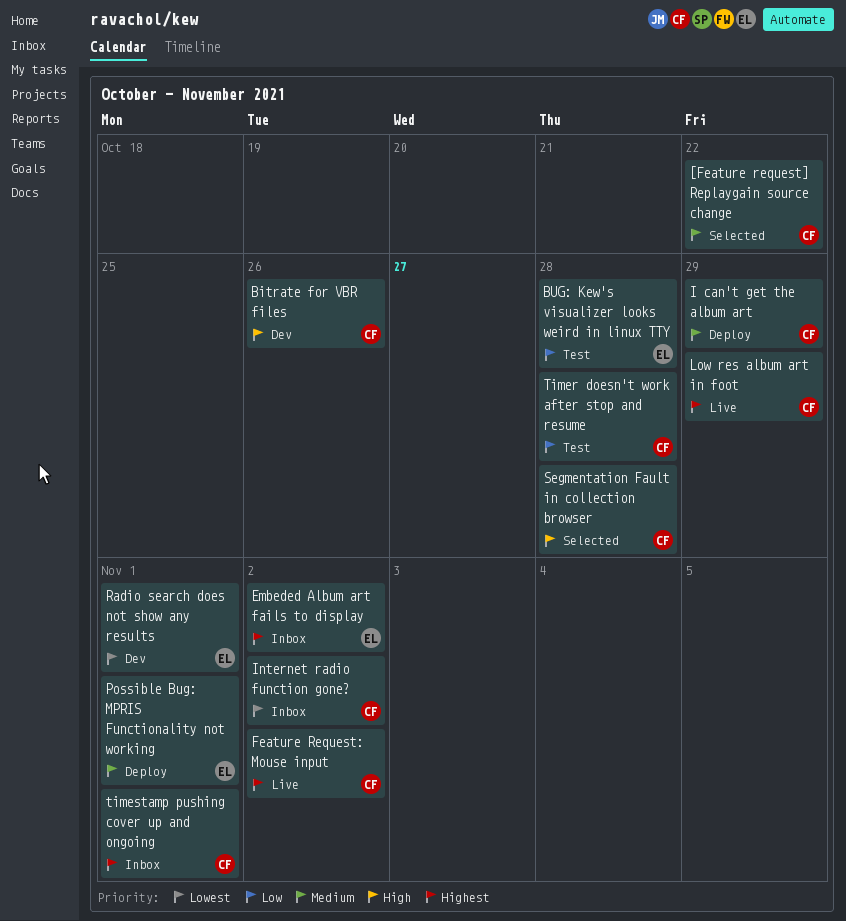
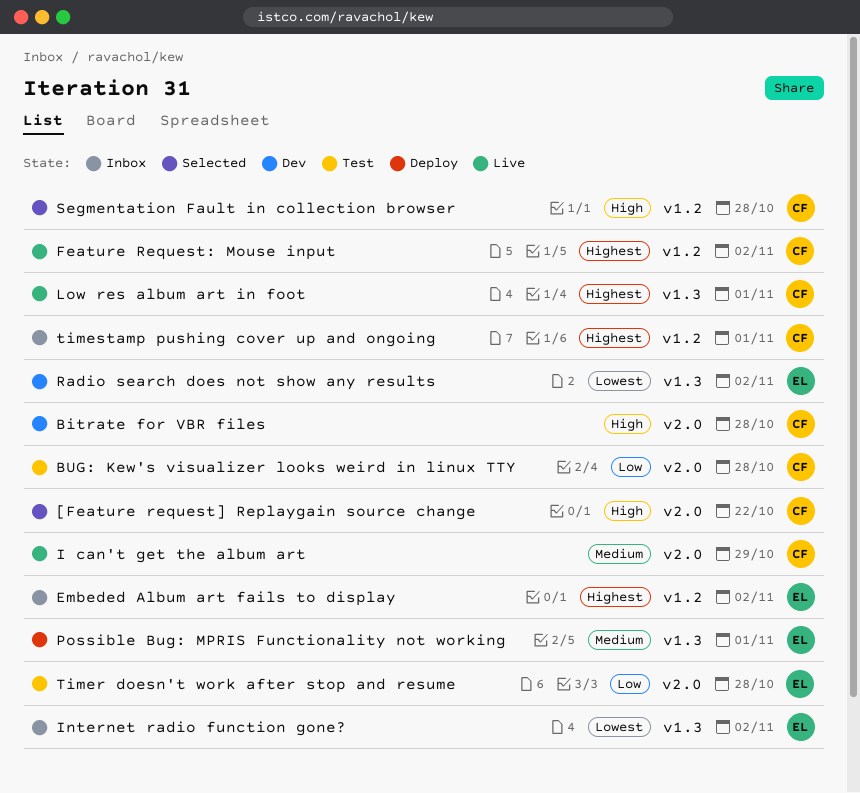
[Feature request] Replaygain source change, priority: Medium -> High
Bitrate for VBR files, due: Oct 26 -> Oct 28
BUG: Kew's visualizer looks weird in linux TTY, owner: EL -> CF
I can't get the album art, status: Deploy -> Live
Internet radio function gone?, owner: CF -> EL
Low res album art in foot, due: Oct 29 -> Nov 1
Radio search does not show any results, due: Nov 1 -> Nov 2
Timer doesn't work after stop and resume, owner: CF -> EL

